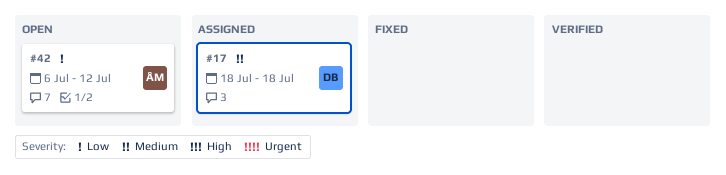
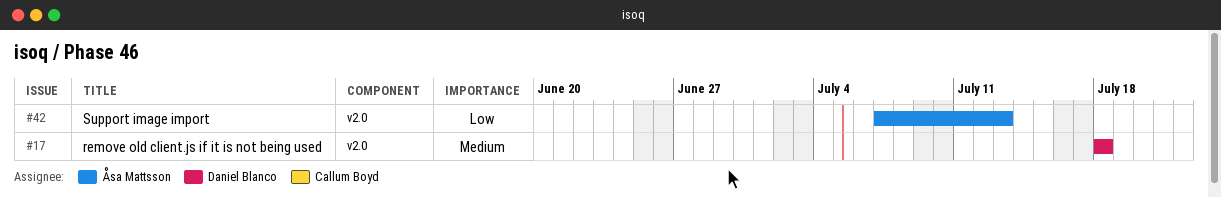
#42, start: Jul 6 -> Jul 7
#42, due: Jul 12 -> Jul 13

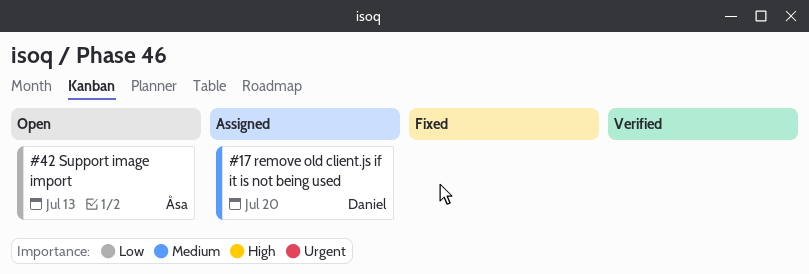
#17, due: Jul 18 -> Jul 20

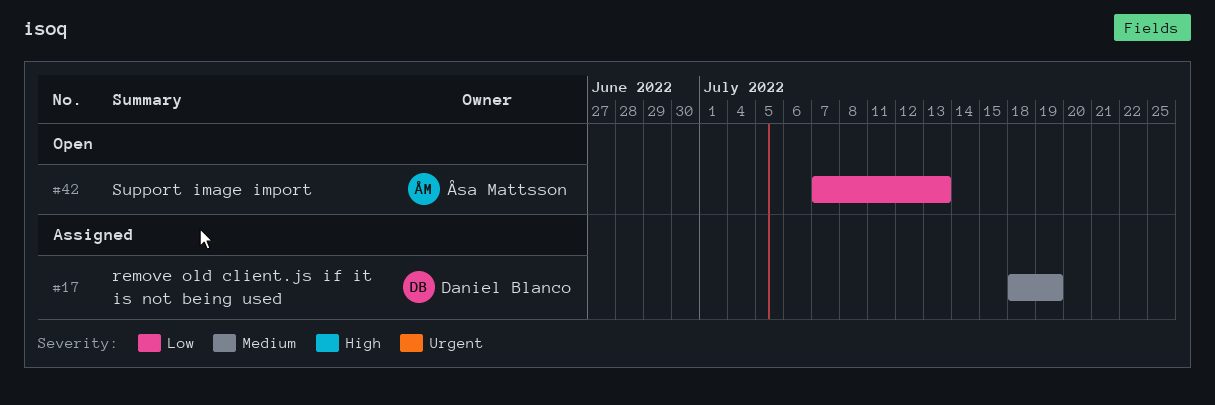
#17, due: Jul 20 -> Jul 19

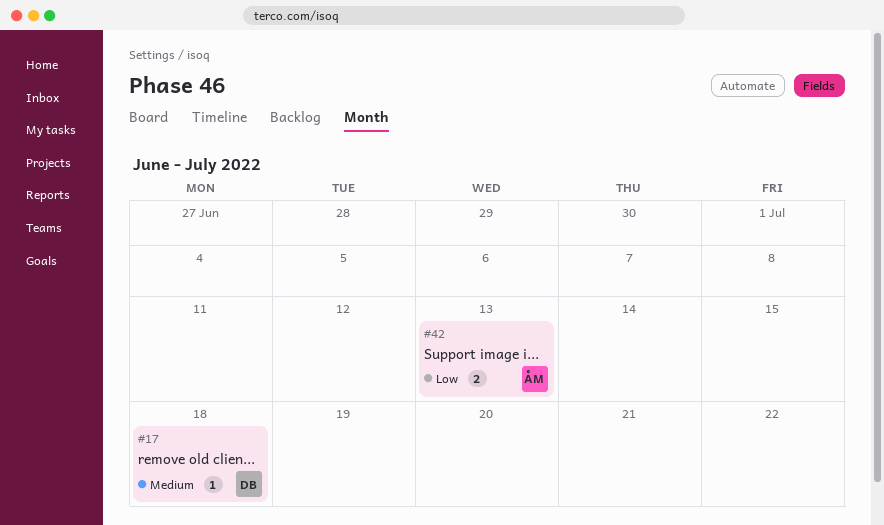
#17, due: Jul 19 -> Jul 18

